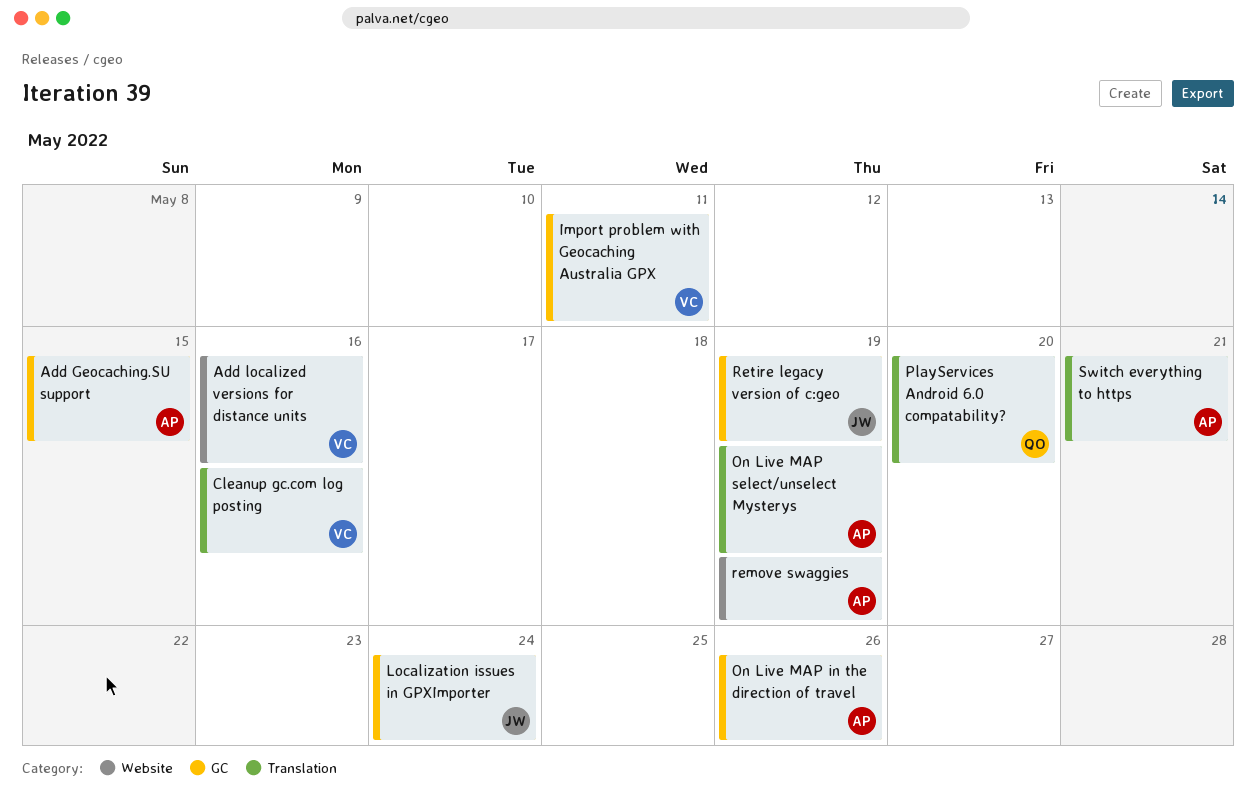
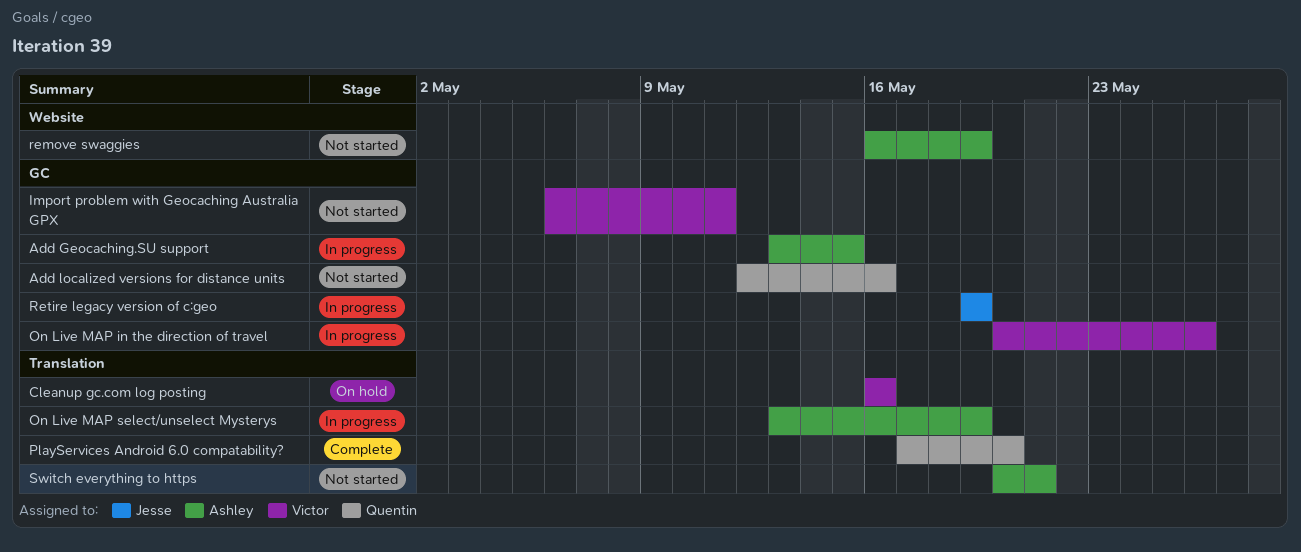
Add localized versions for distance units, owner: Victor -> Quentin
Add localized versions for distance units, label: Website -> GC
Localization issues in GPXImporter: present -> none
On Live MAP in the direction of travel, owner: Ashley -> Victor

